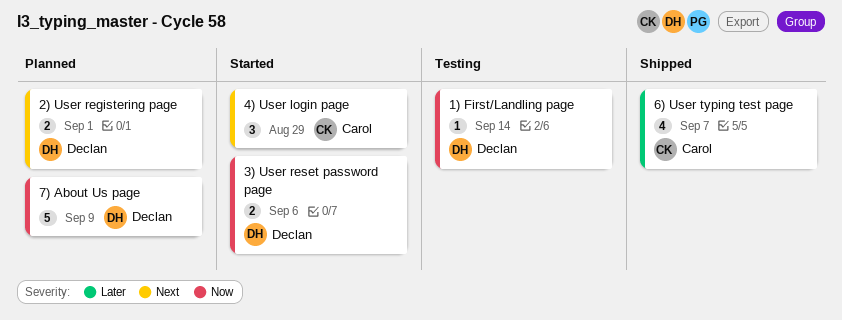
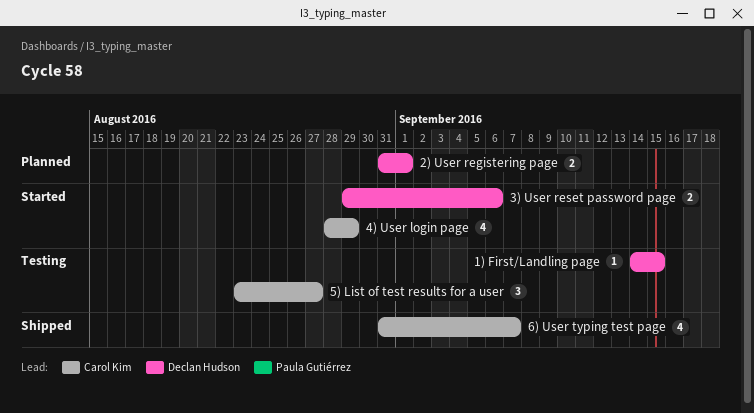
1) First/Landling page, due: Sep 14 -> Sep 15
4) User login page, estimate: 3 -> 4
5) List of test results for a user: none -> present
7) About Us page: present -> none

